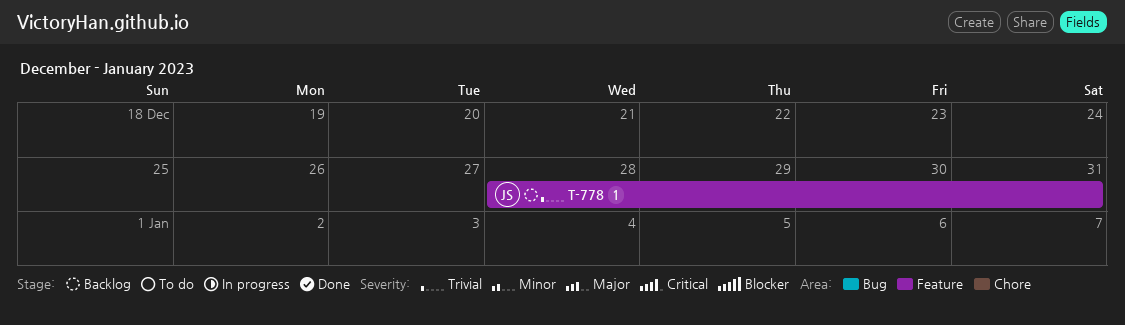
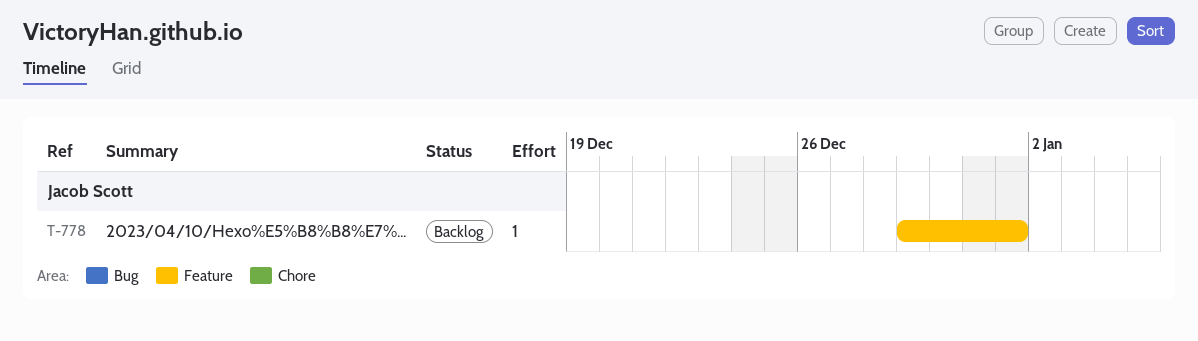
T-778, start: Dec 28 -> Dec 29
T-778, due: Dec 31 -> Jan 1

